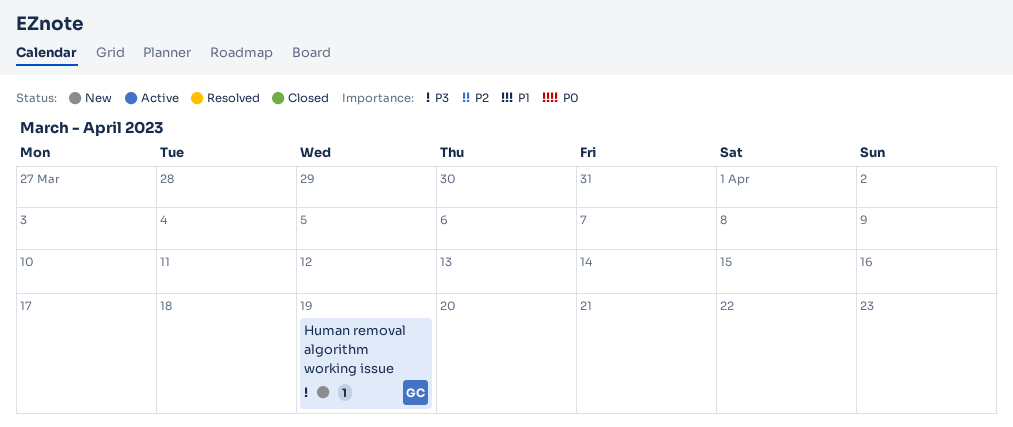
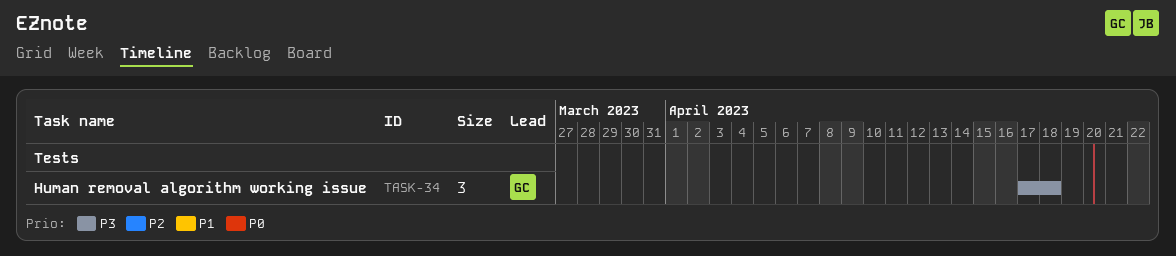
Human removal algorithm working issue, estimate: 1 -> 3
Human removal algorithm working issue, due: Apr 19 -> Apr 18

